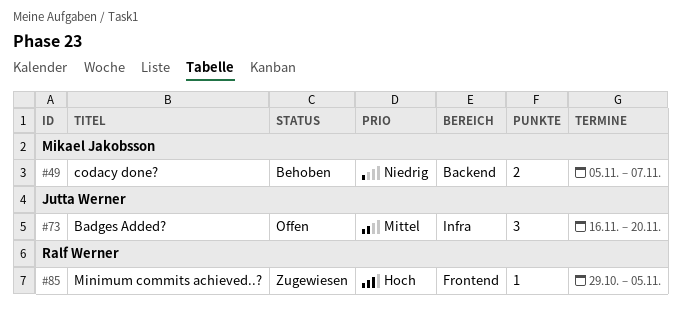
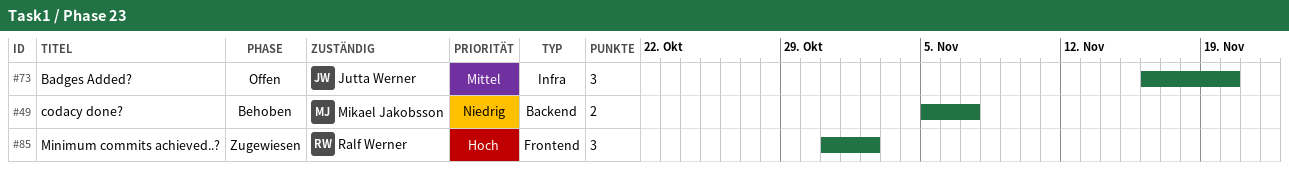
#85, estimate: 1 -> 3
#85, start: Oct 29 -> Oct 31
#85, due: Nov 5 -> Nov 2

